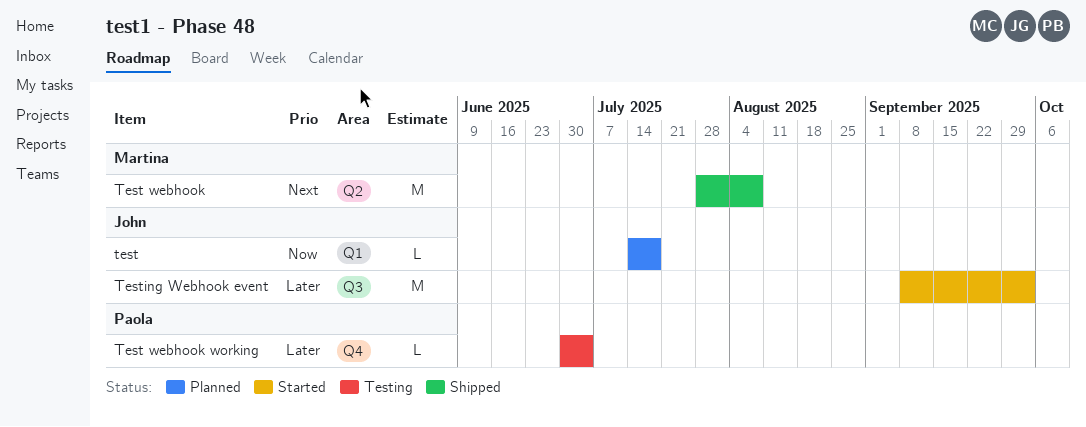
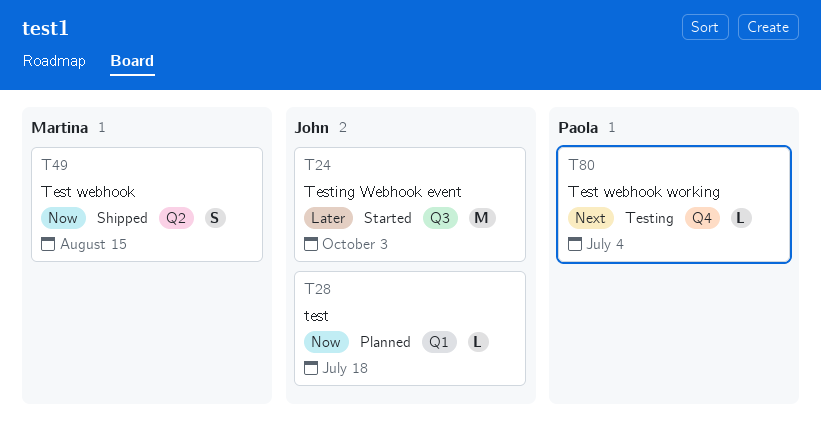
Test webhook, priority: Next -> Now
Test webhook, estimate: M -> S
Test webhook, due: Aug 8 -> Aug 15
Test webhook working, priority: Later -> Next

